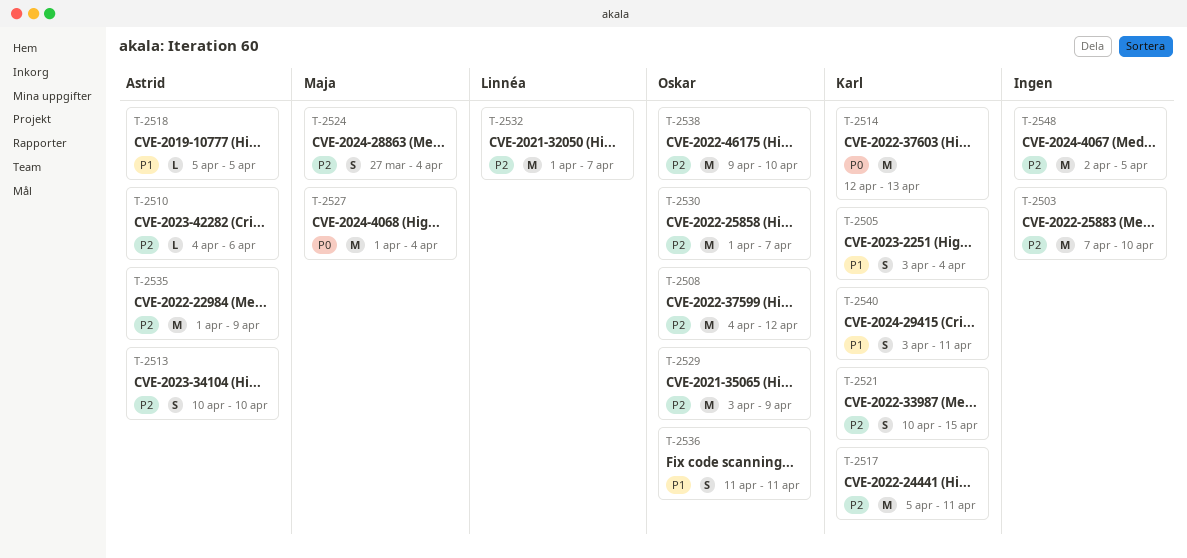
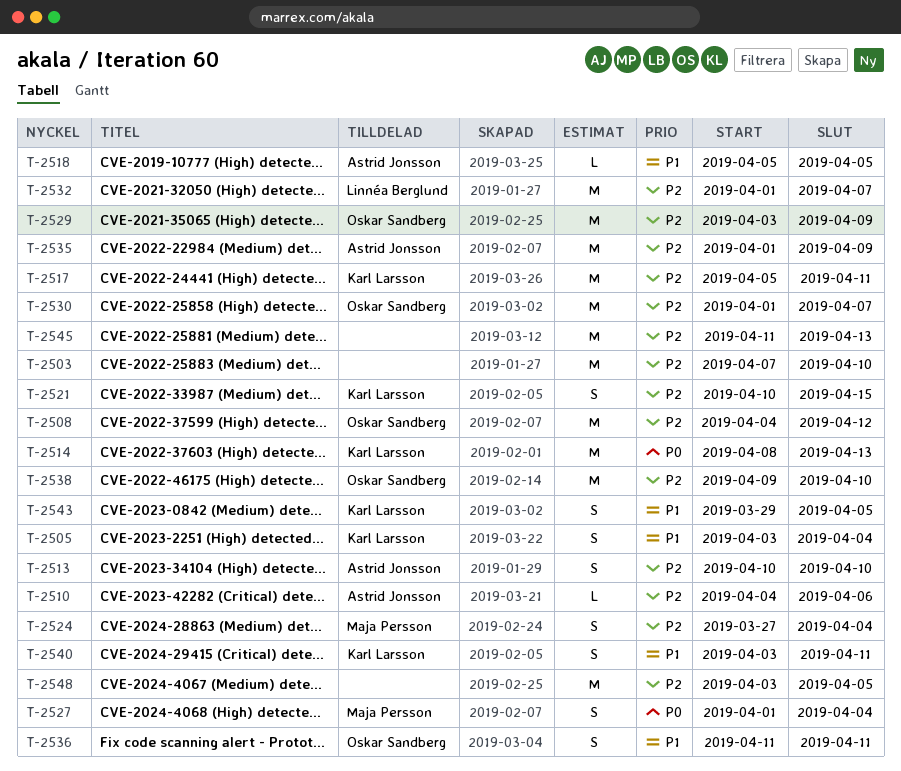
T-2514, start: Apr 12 -> Apr 8
T-2527, estimate: M -> S
T-2543: none -> present
T-2545: none -> present
T-2548, start: Apr 2 -> Apr 3

